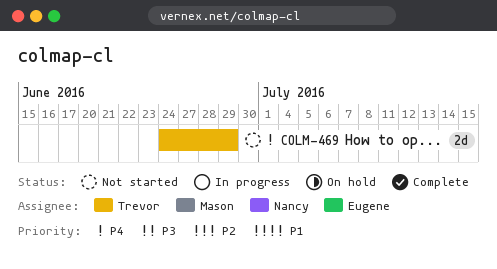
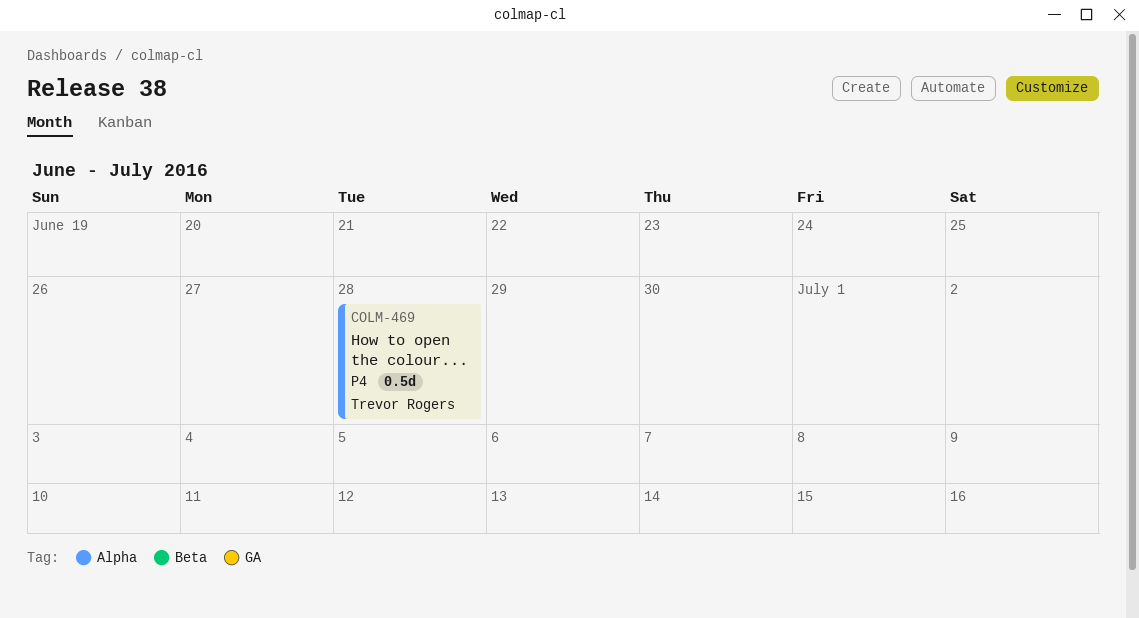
COLM-469, estimate: 2d -> 0.5d
COLM-469, due: Jun 29 -> Jun 28

